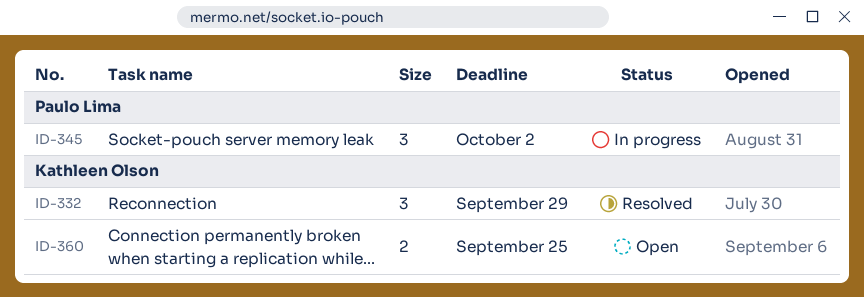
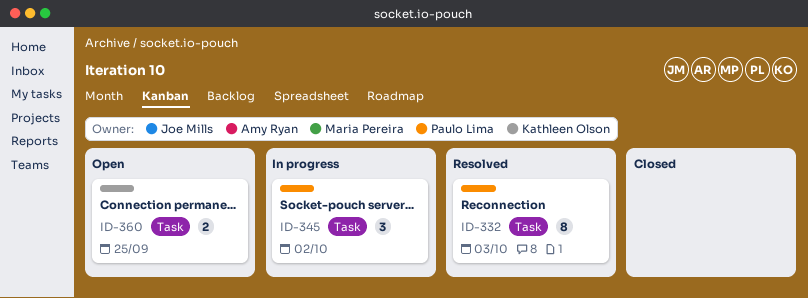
ID-332, owner: Kathleen Olson -> Paulo Lima
ID-332, estimate: 3 -> 8
ID-332, due: Sep 29 -> Oct 3

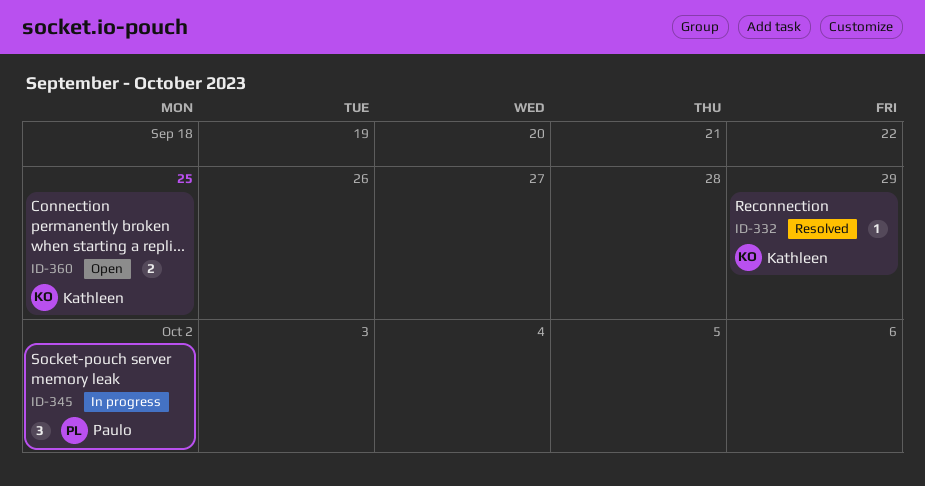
ID-332, owner: Paulo Lima -> Kathleen Olson
ID-332, estimate: 8 -> 1
ID-332, due: Oct 3 -> Sep 29

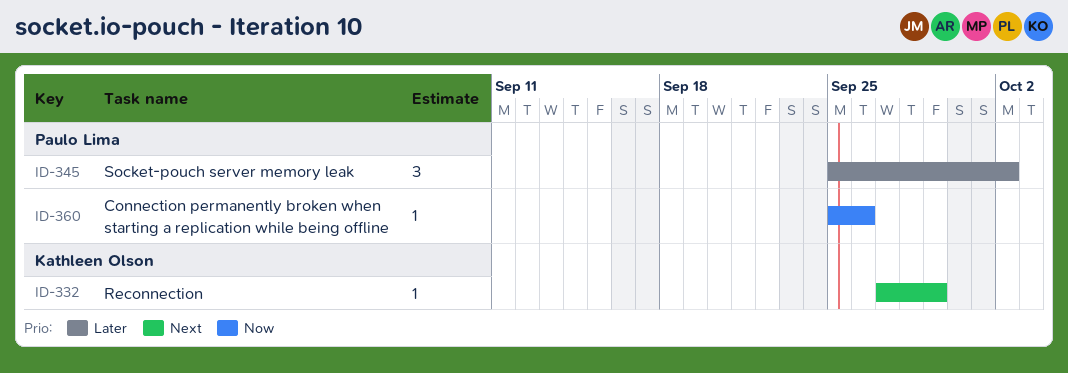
ID-360, owner: Kathleen Olson -> Paulo Lima
ID-360, estimate: 2 -> 1
ID-360, due: Sep 25 -> Sep 26

